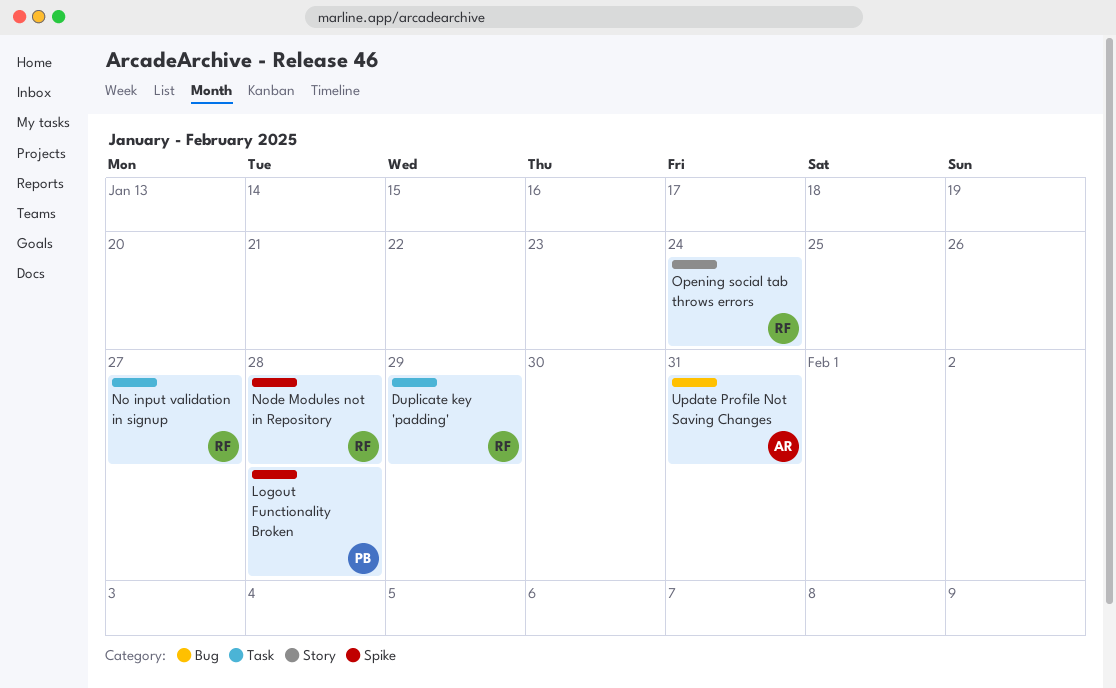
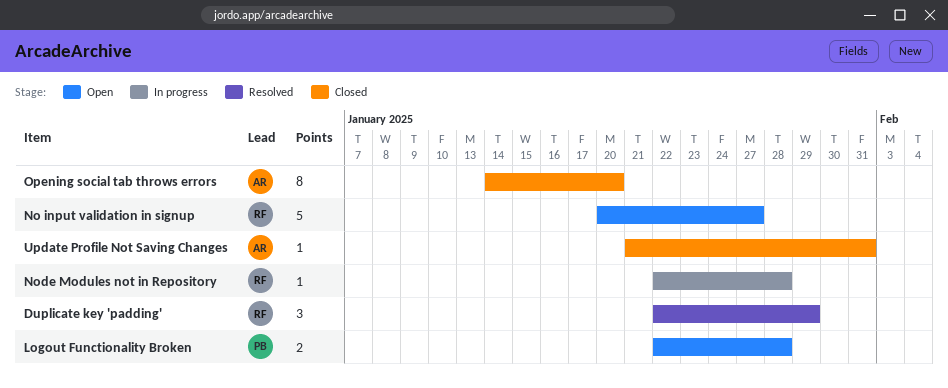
Opening social tab throws errors, owner: RF -> AR
Opening social tab throws errors, due: Jan 24 -> Jan 20

